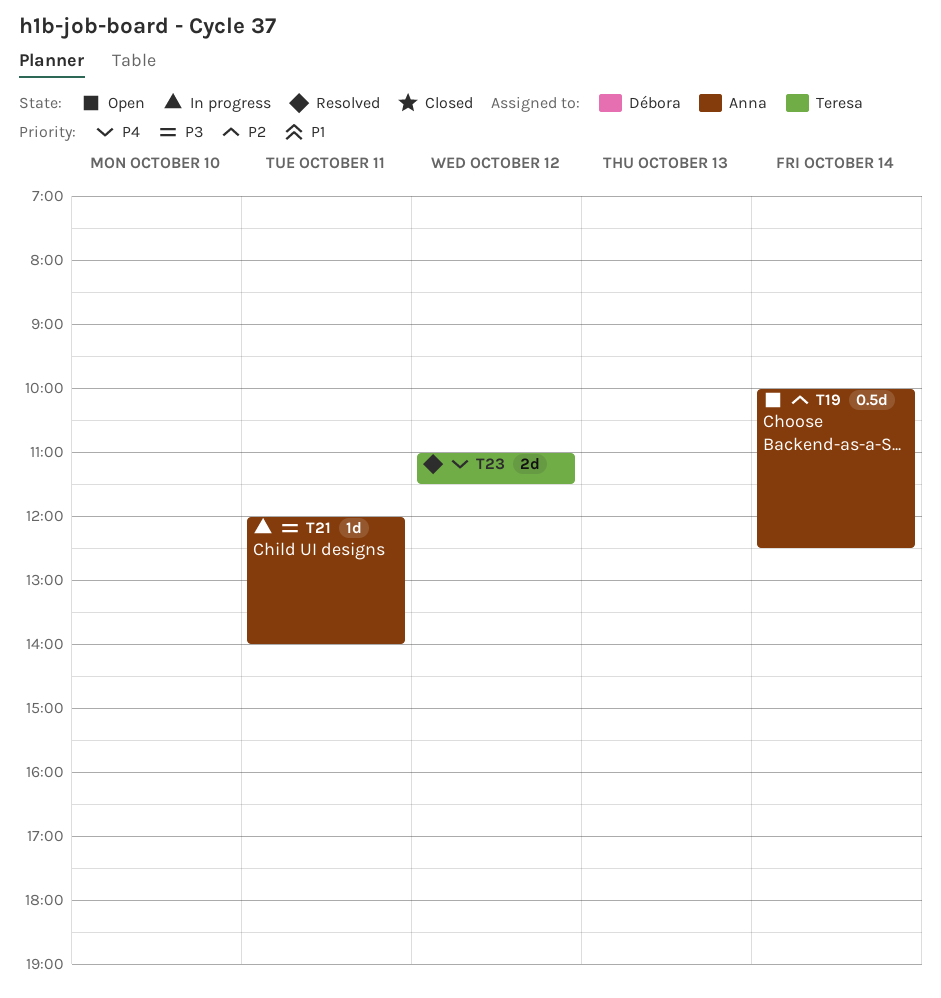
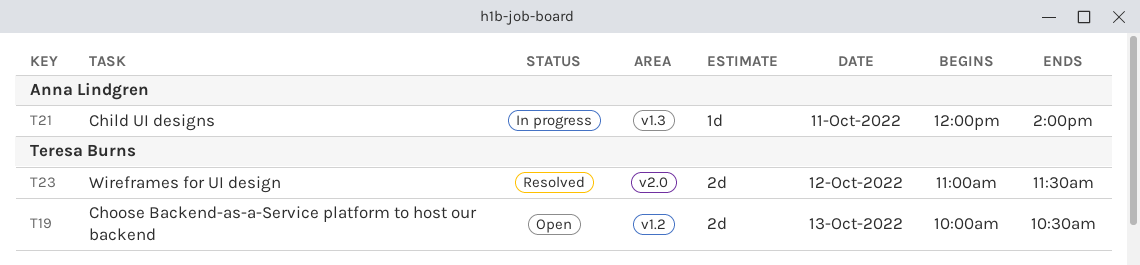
T19, owner: Anna Lindgren -> Teresa Burns
T19, estimate: 0.5d -> 2d
T19, day: Oct 14 -> Oct 13
T19, ends: 12:30 -> 10:30

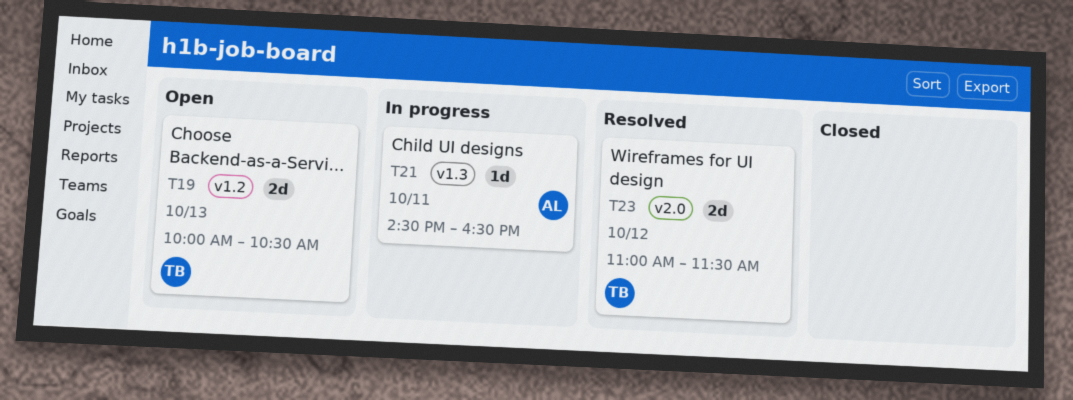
T21, begins: 12:00 -> 14:30
T21, ends: 14:00 -> 16:30

